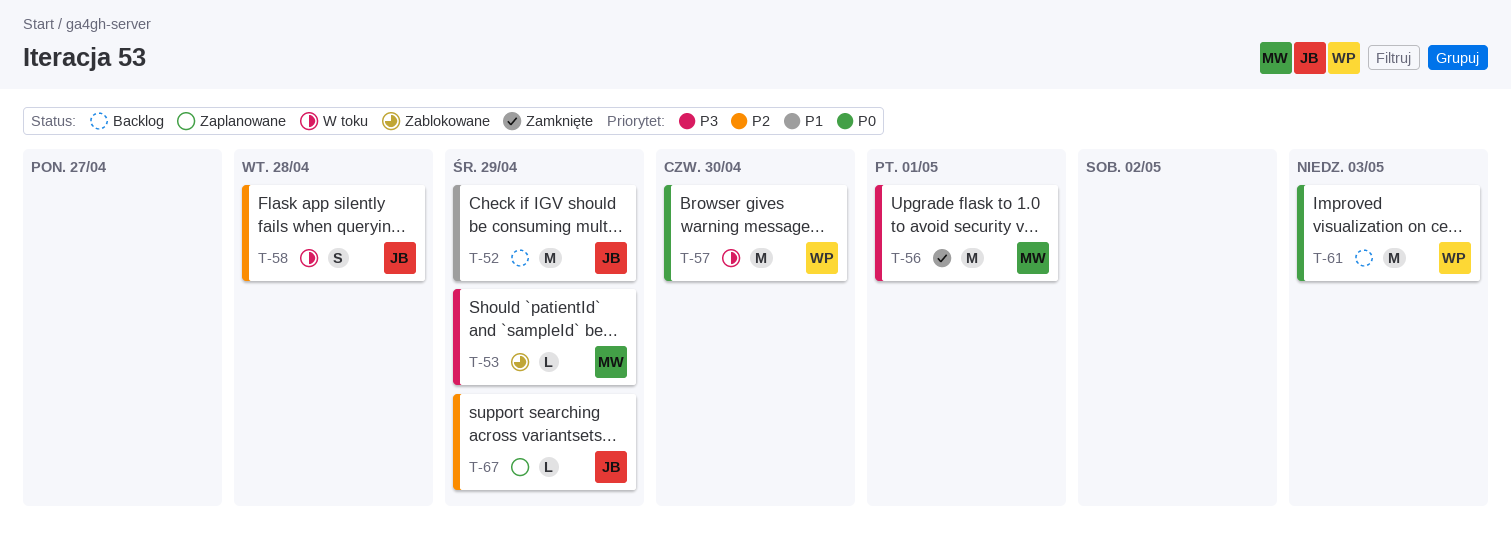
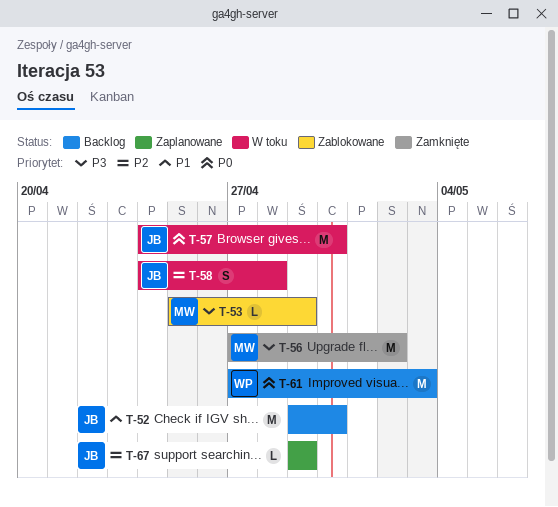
T-52, due: Apr 29 -> Apr 30
T-56, due: May 1 -> May 2
T-57, owner: WP -> JB

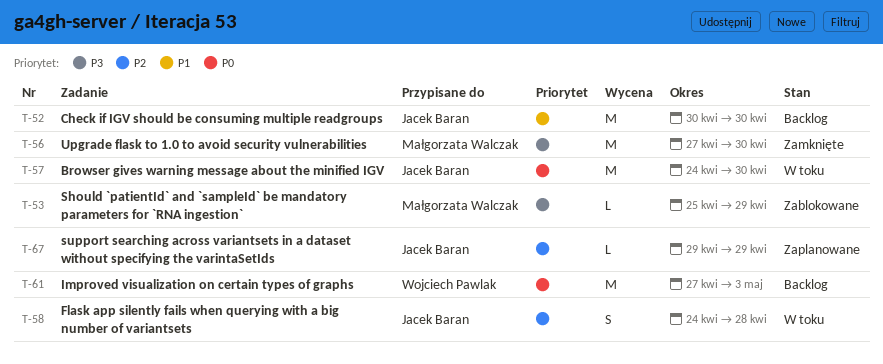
T-52, start: Apr 29 -> Apr 30
T-56, due: May 2 -> Apr 30

